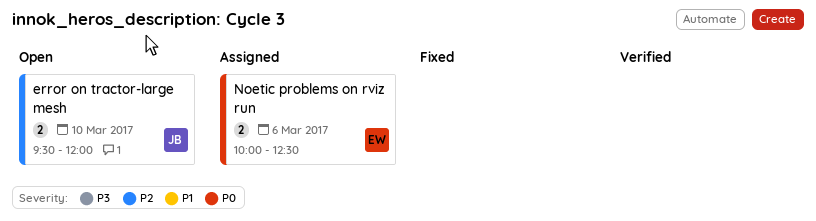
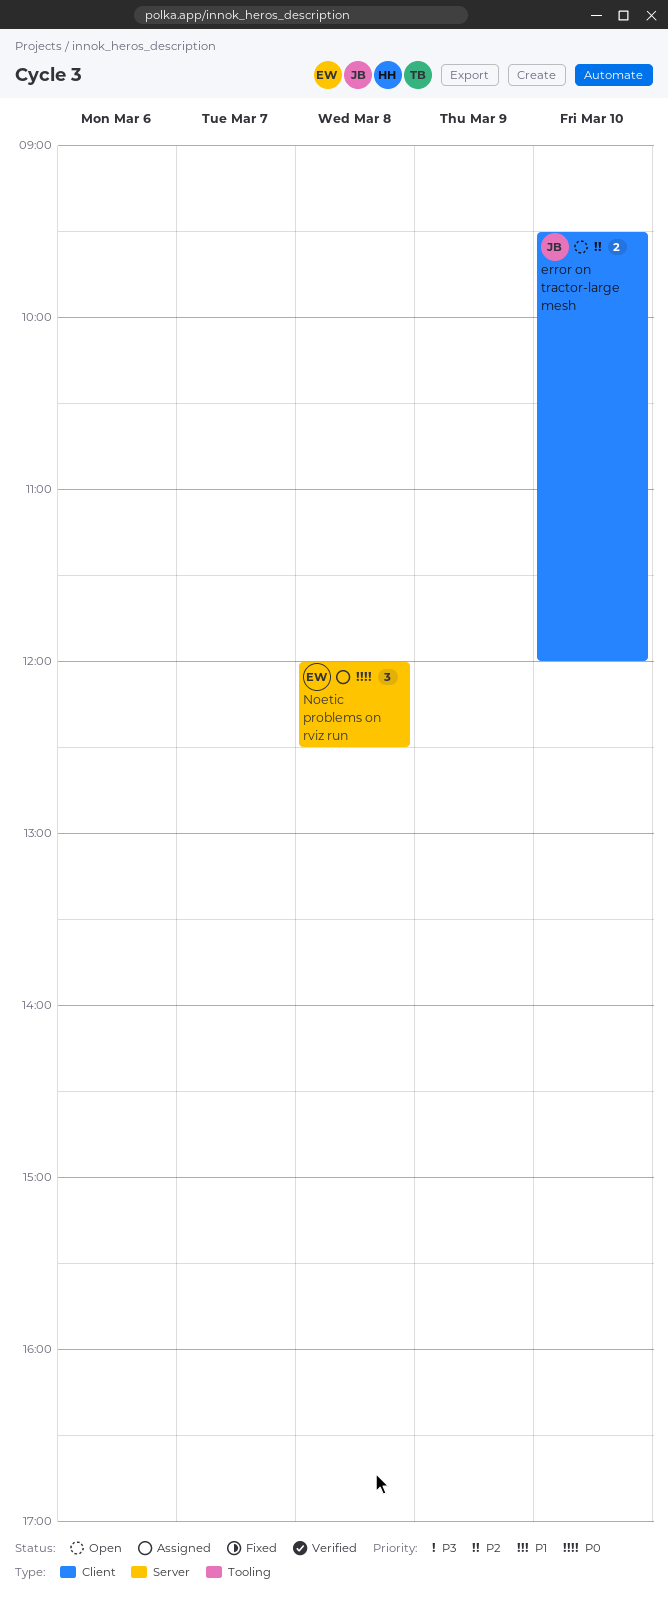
Noetic problems on rviz run, estimate: 2 -> 3
Noetic problems on rviz run, day: Mar 6 -> Mar 8
Noetic problems on rviz run, begins: 10:00 -> 12:00

